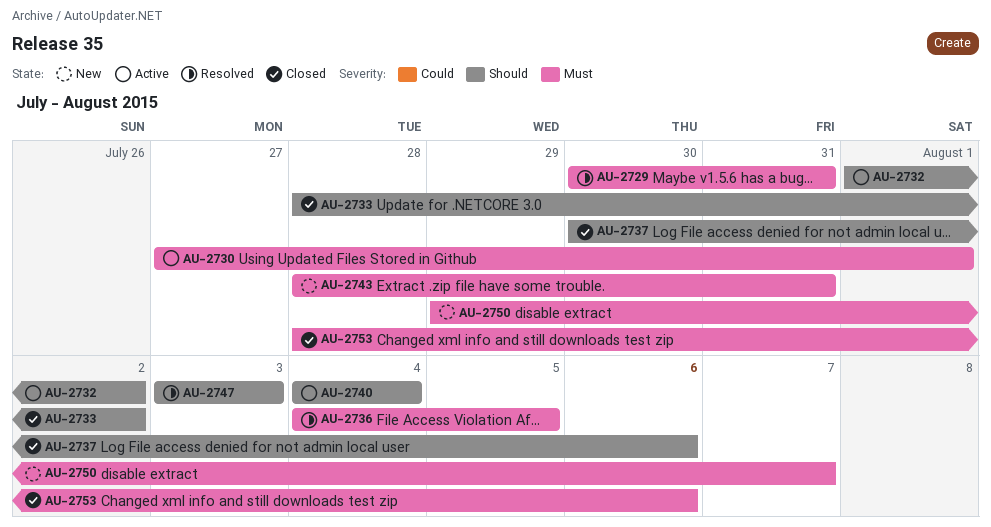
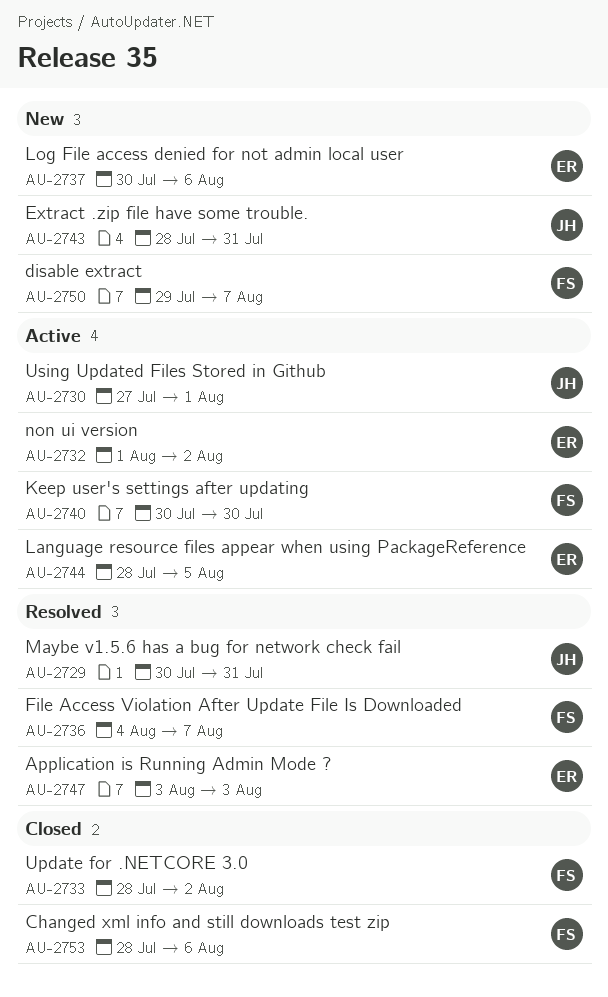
AU-2736, due: Aug 5 -> Aug 7
AU-2737, status: Closed -> New
AU-2740, start: Aug 4 -> Jul 30
AU-2740, due: Aug 4 -> Jul 30
AU-2744: none -> present

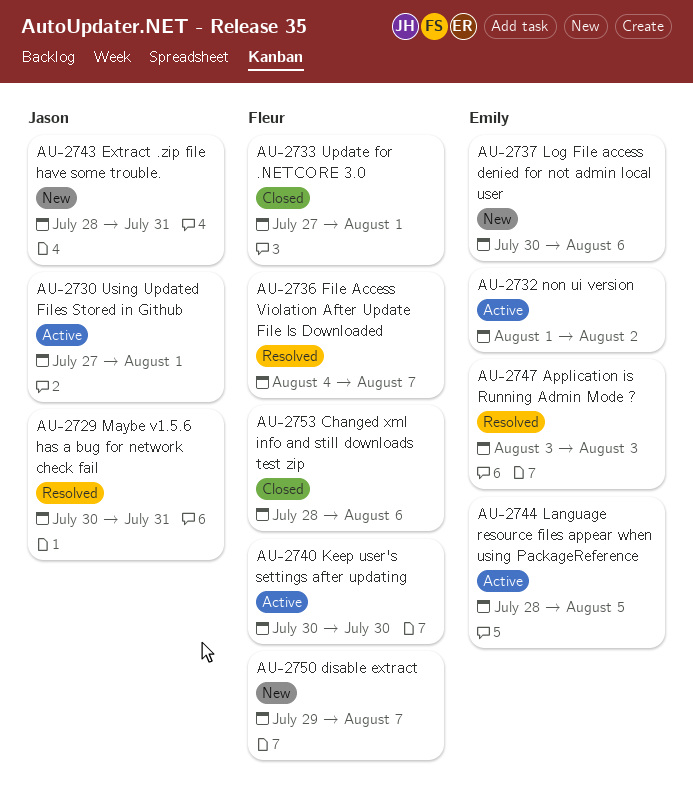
AU-2733, start: Jul 28 -> Jul 27
AU-2733, due: Aug 2 -> Aug 1

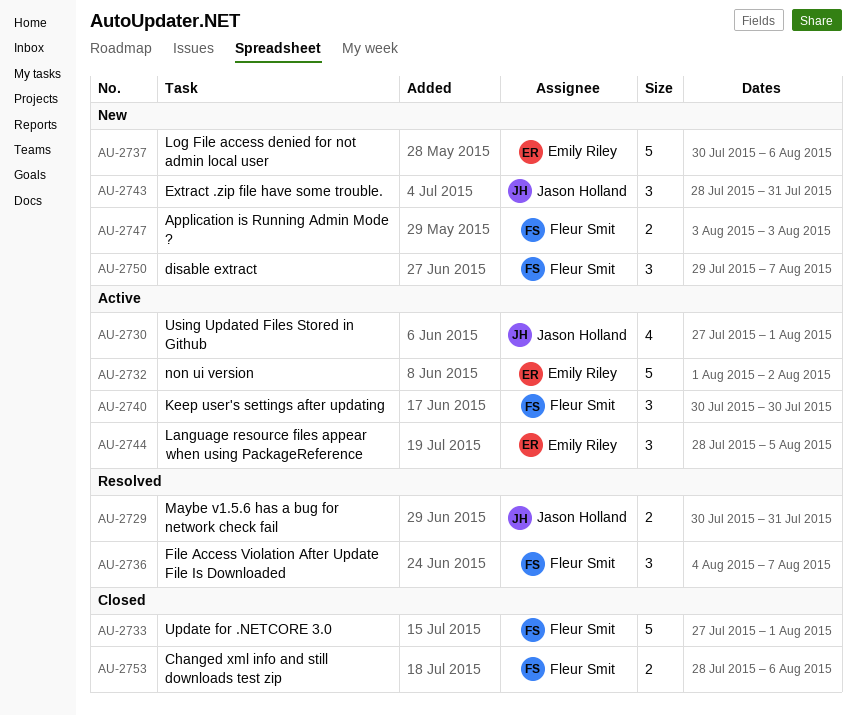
AU-2747, status: Resolved -> New
AU-2747, owner: Emily Riley -> Fleur Smit

